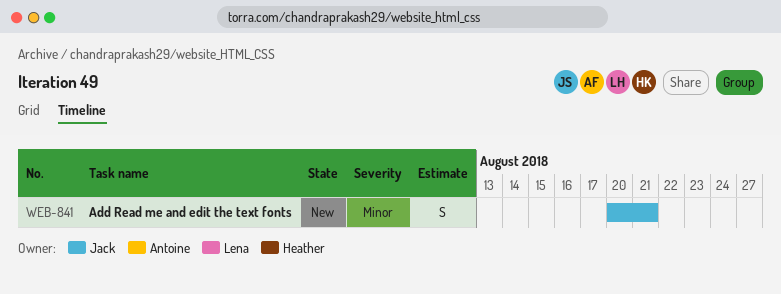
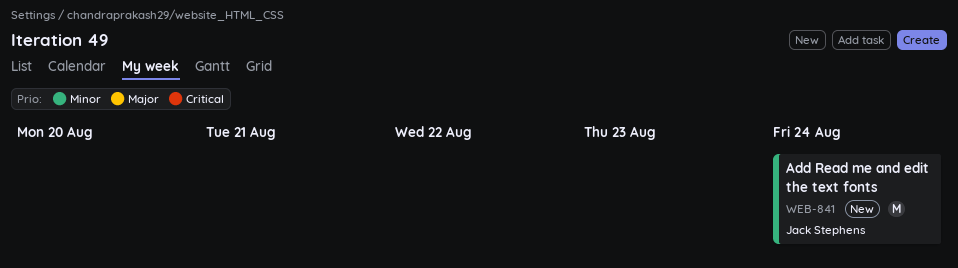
WEB-841, estimate: S -> M
WEB-841, due: Aug 21 -> Aug 24

